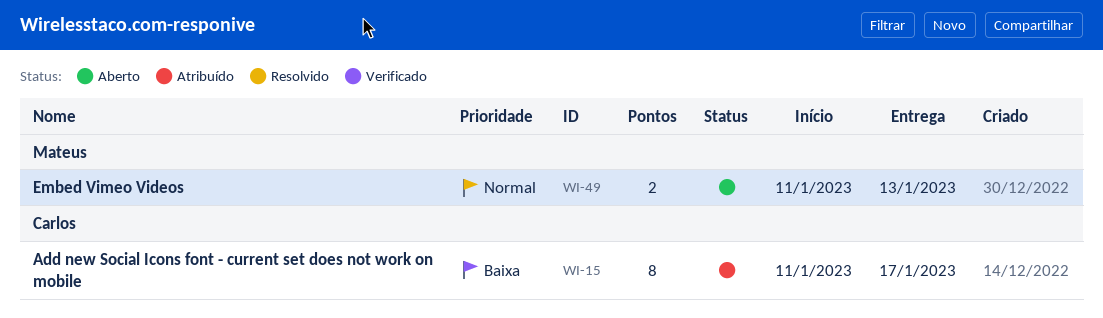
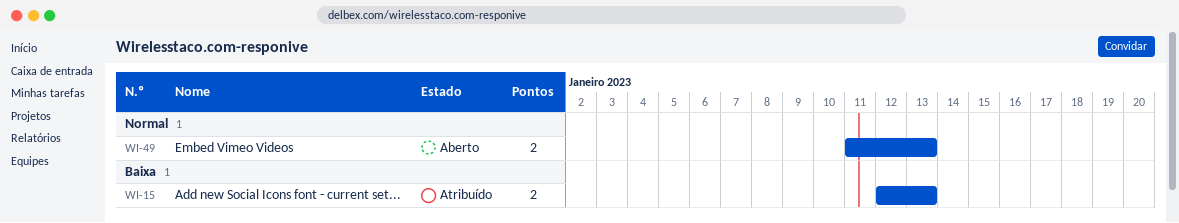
WI-15, estimate: 8 -> 2
WI-15, start: Jan 11 -> Jan 12
WI-15, due: Jan 17 -> Jan 13

